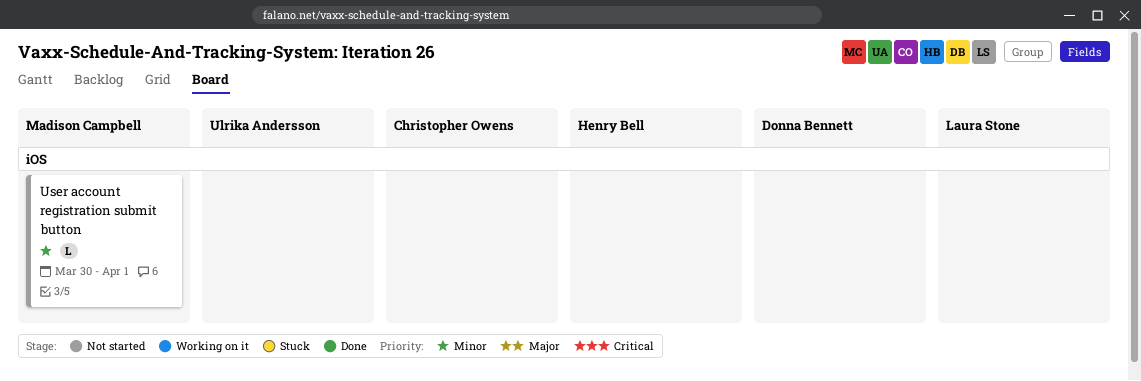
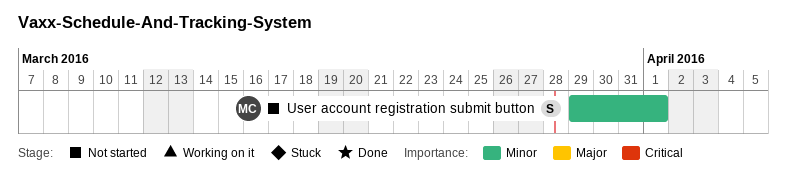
User account registration submit button, estimate: L -> S
User account registration submit button, start: Mar 30 -> Mar 29

